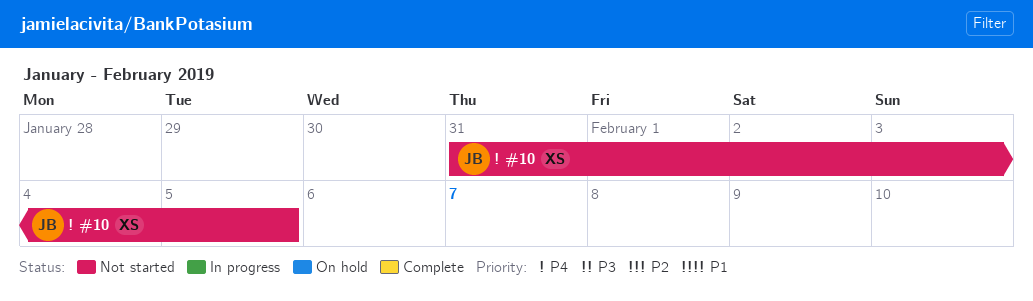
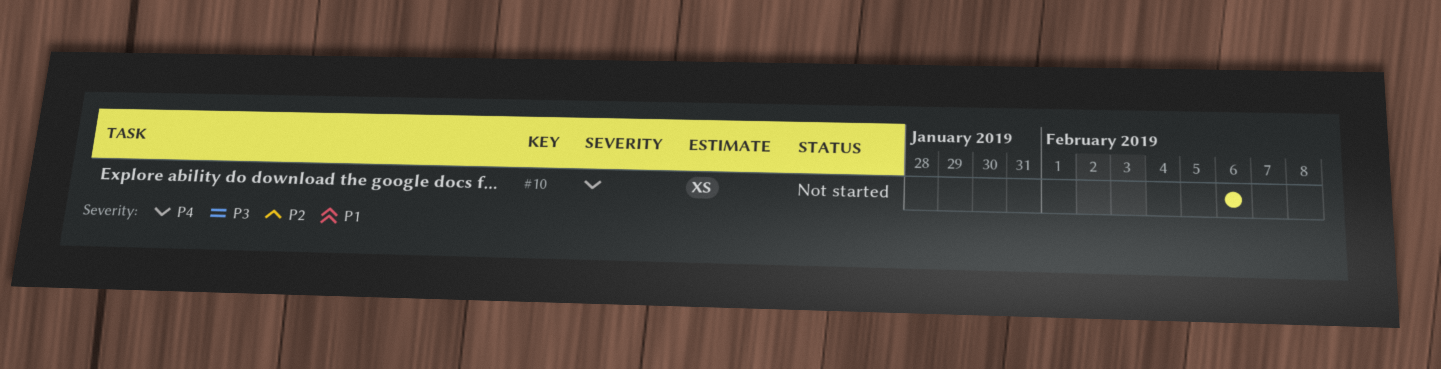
#10, start: Jan 31 -> Feb 6
#10, due: Feb 5 -> Feb 6

